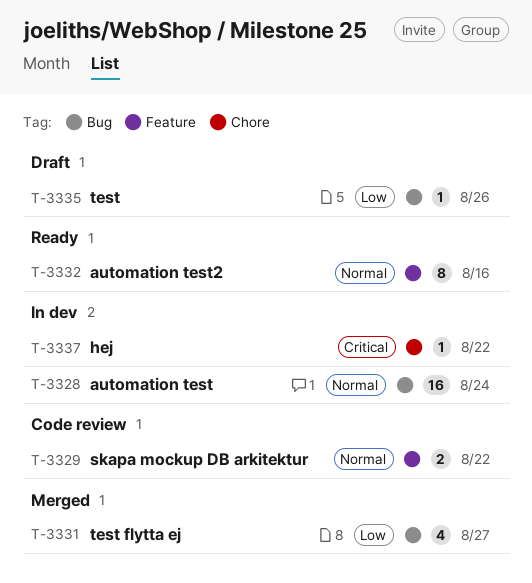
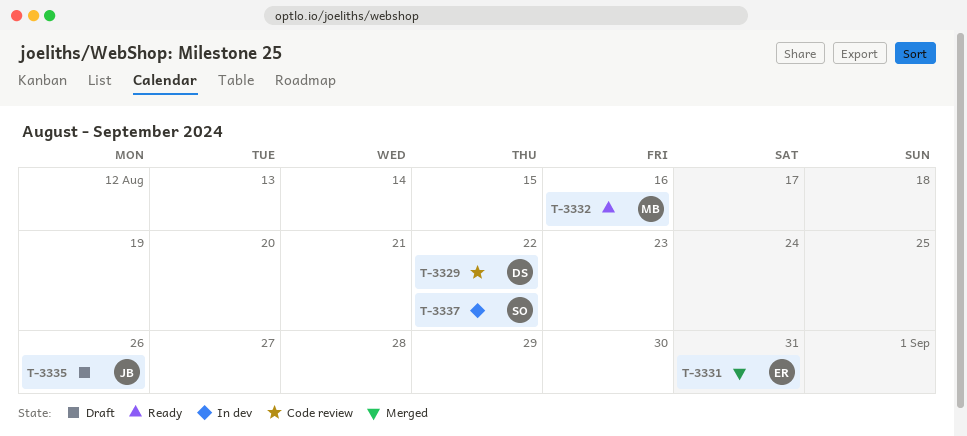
T-3328: present -> none
T-3331, due: Aug 27 -> Aug 31

